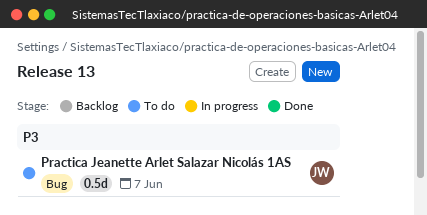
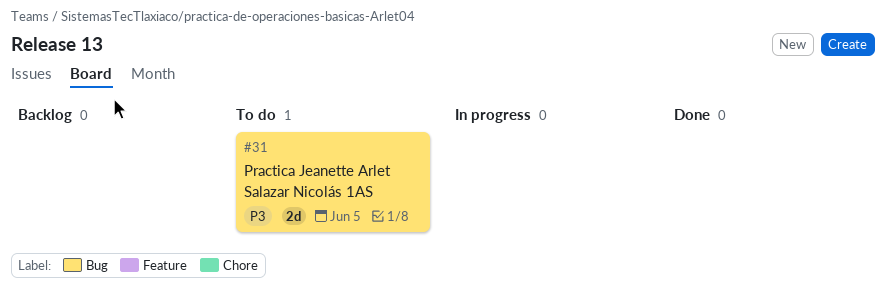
Practica Jeanette Arlet Salazar Nicolás 1AS, estimate: 0.5d -> 2d
Practica Jeanette Arlet Salazar Nicolás 1AS, due: Jun 7 -> Jun 5

